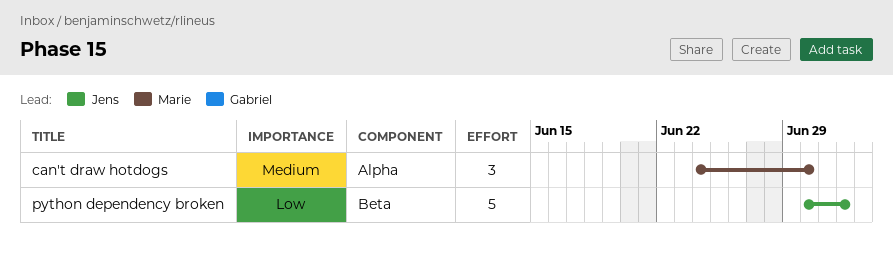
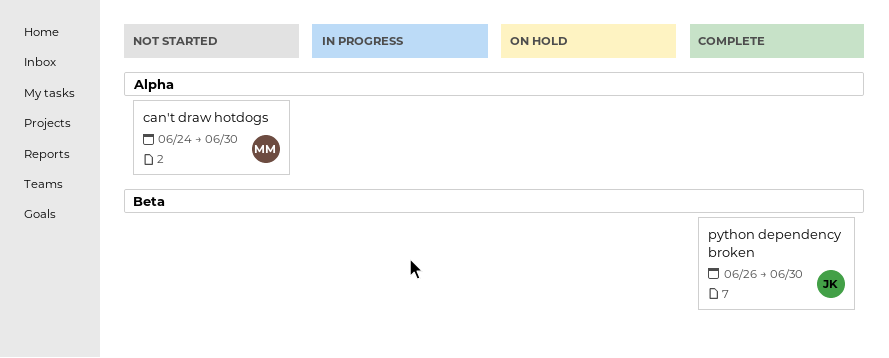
python dependency broken, start: Jun 30 -> Jun 26
python dependency broken, due: Jul 2 -> Jun 30

